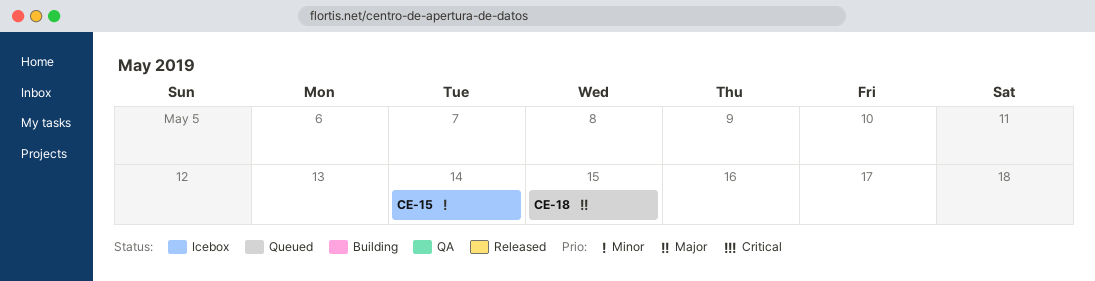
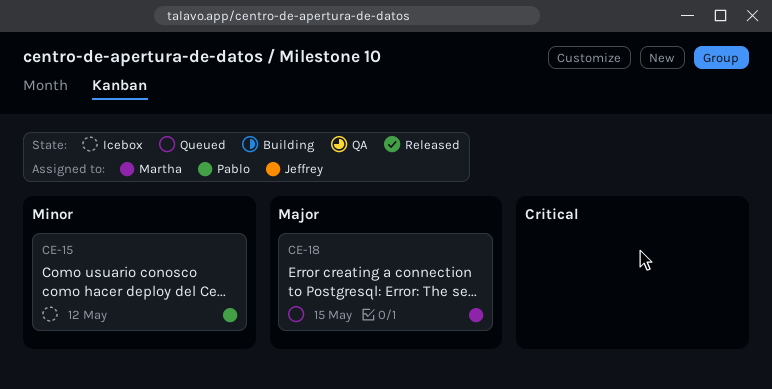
CE-15, due: May 14 -> May 12

